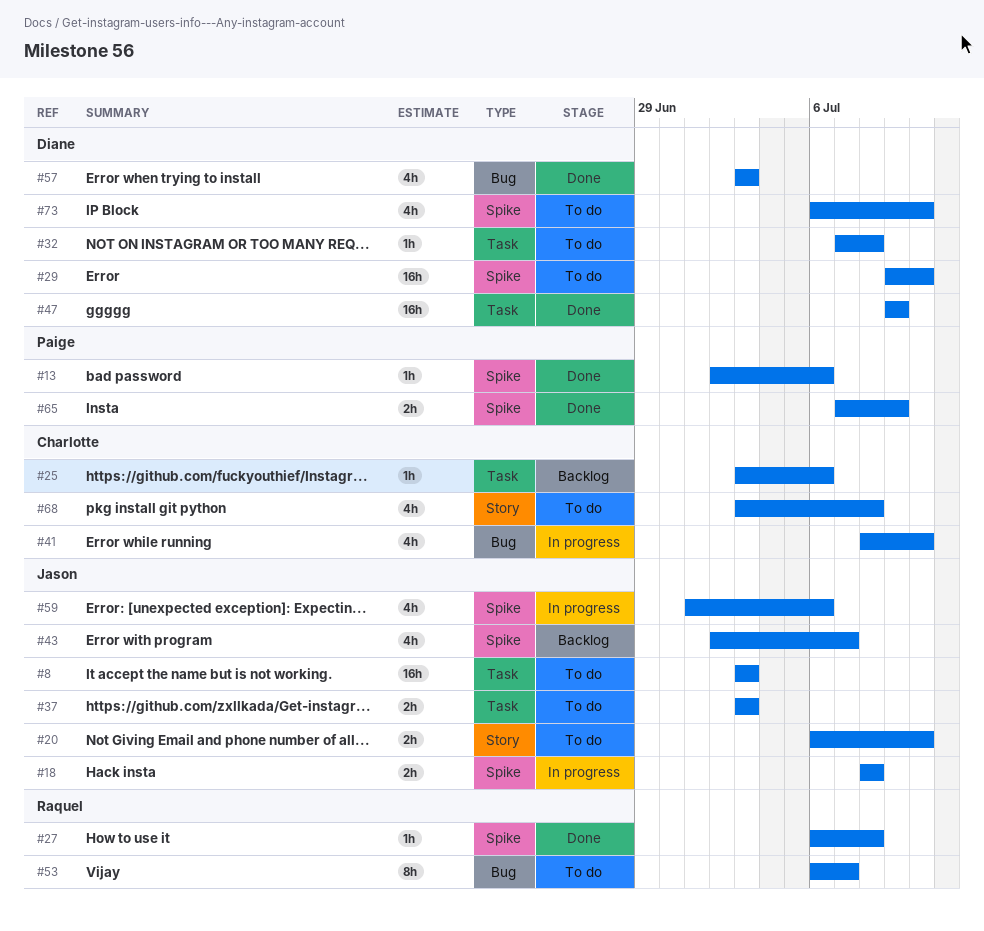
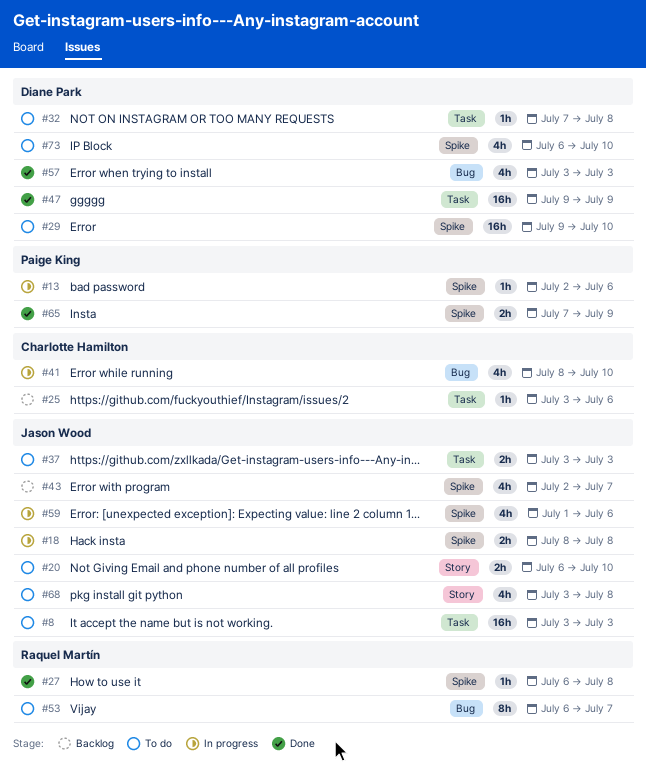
#13, status: Done -> In progress
#68, owner: Charlotte Hamilton -> Jason Wood

